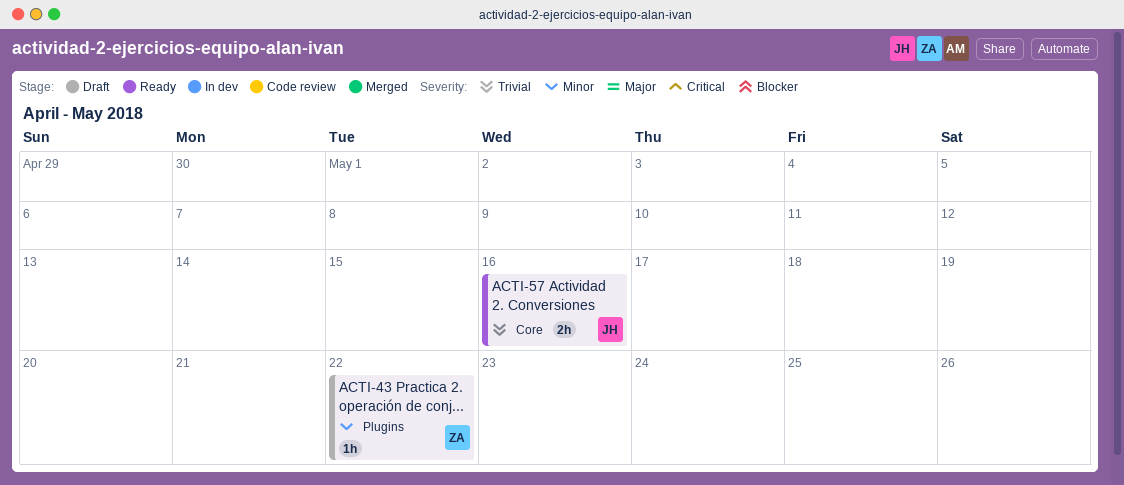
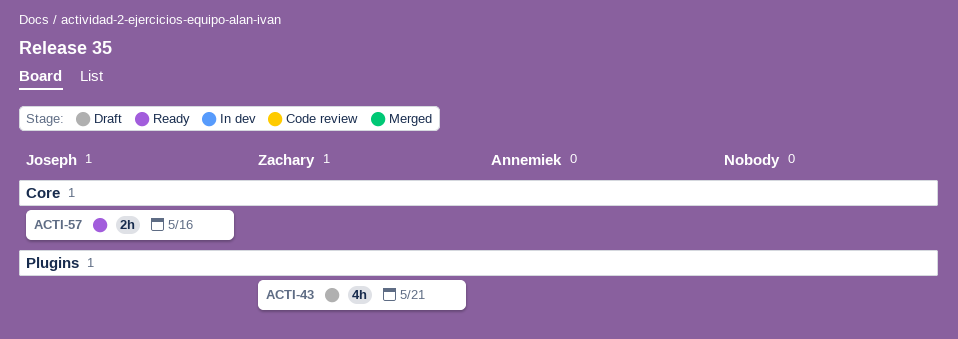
ACTI-43, estimate: 1h -> 4h
ACTI-43, due: May 22 -> May 21

